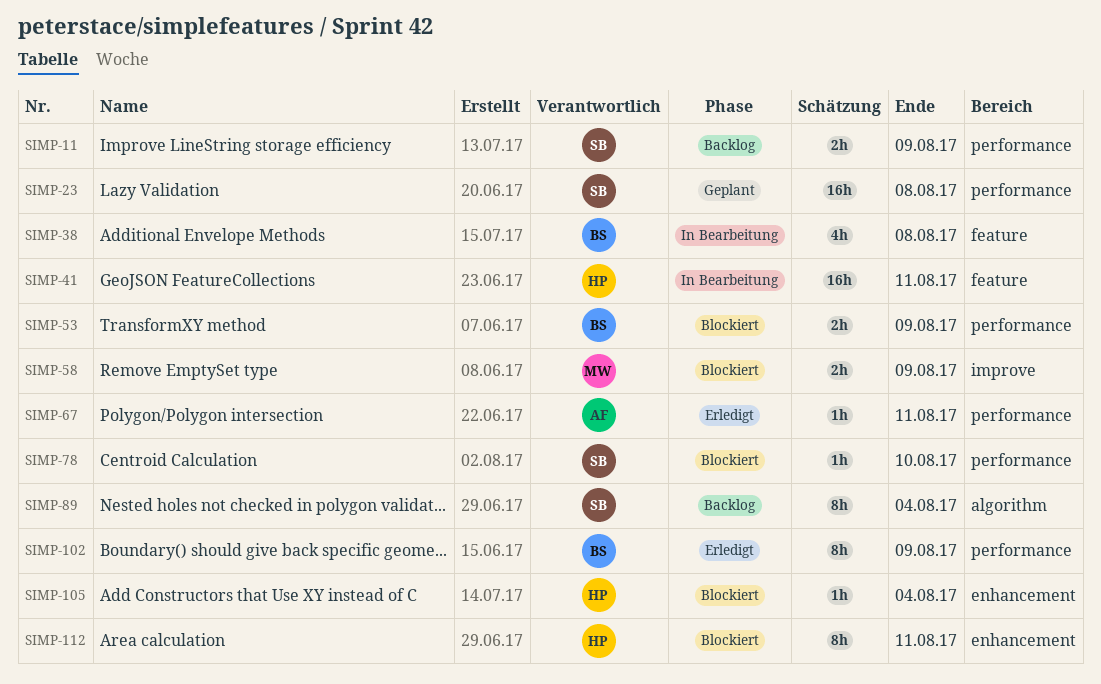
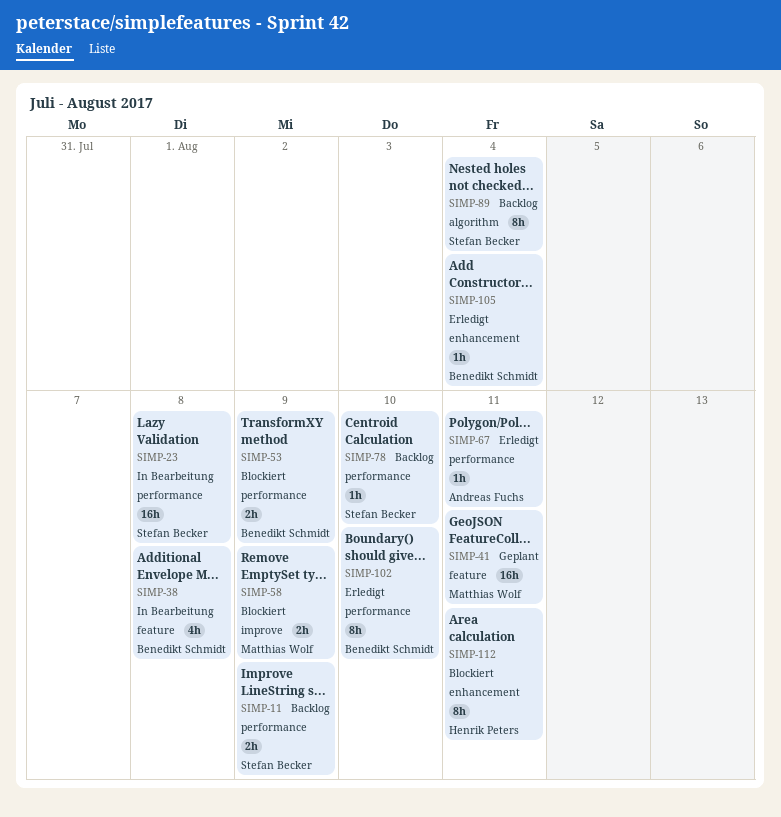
SIMP-23, status: Geplant -> In Bearbeitung
SIMP-41, status: In Bearbeitung -> Geplant
SIMP-41, owner: Henrik Peters -> Matthias Wolf
SIMP-78, status: Blockiert -> Backlog
SIMP-102, due: Aug 9 -> Aug 10
SIMP-105, status: Blockiert -> Erledigt
SIMP-105, owner: Henrik Peters -> Benedikt Schmidt

